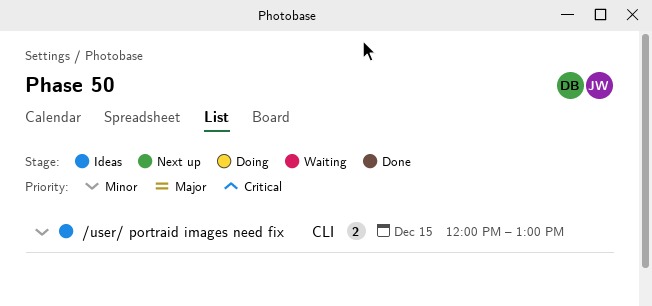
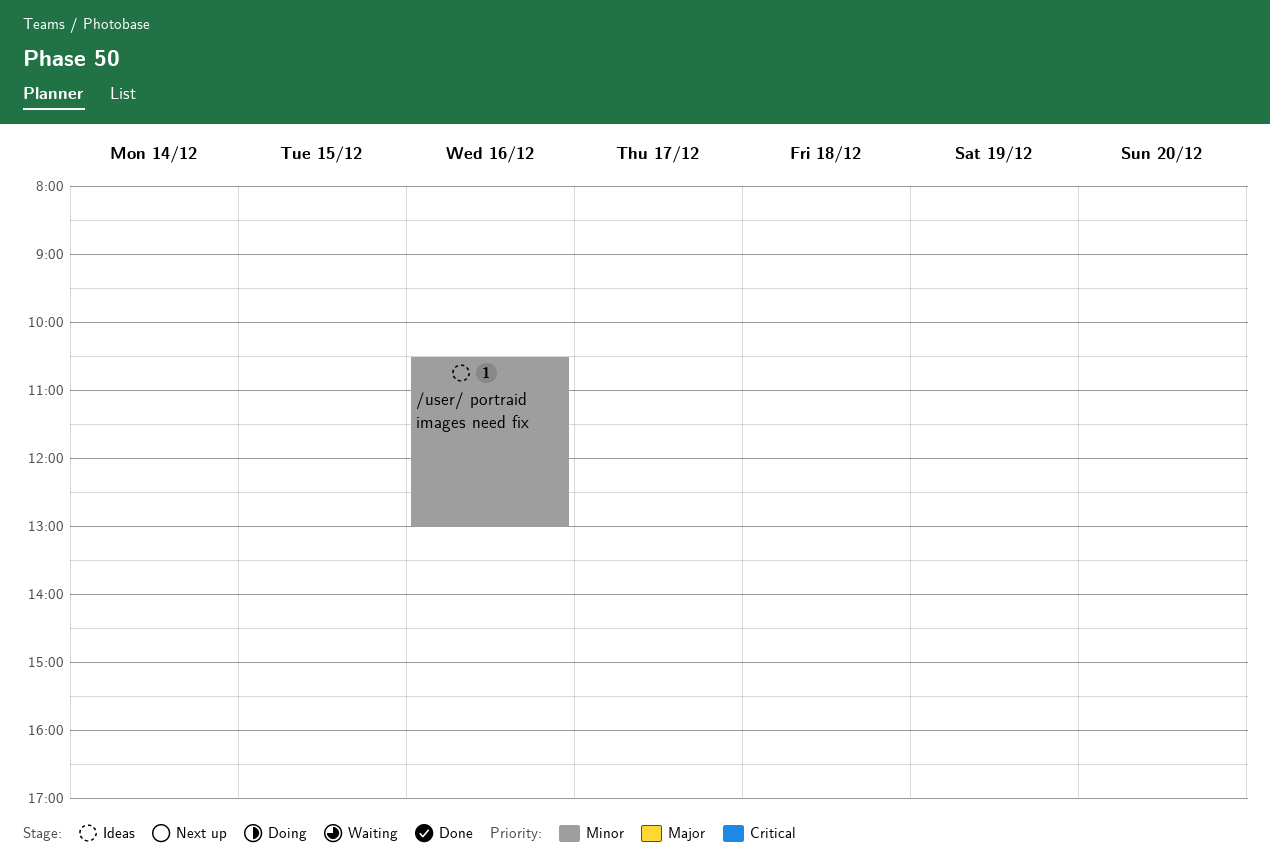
/user/ portraid images need fix, estimate: 2 -> 1
/user/ portraid images need fix, day: Dec 15 -> Dec 16
/user/ portraid images need fix, begins: 12:00 -> 10:30

